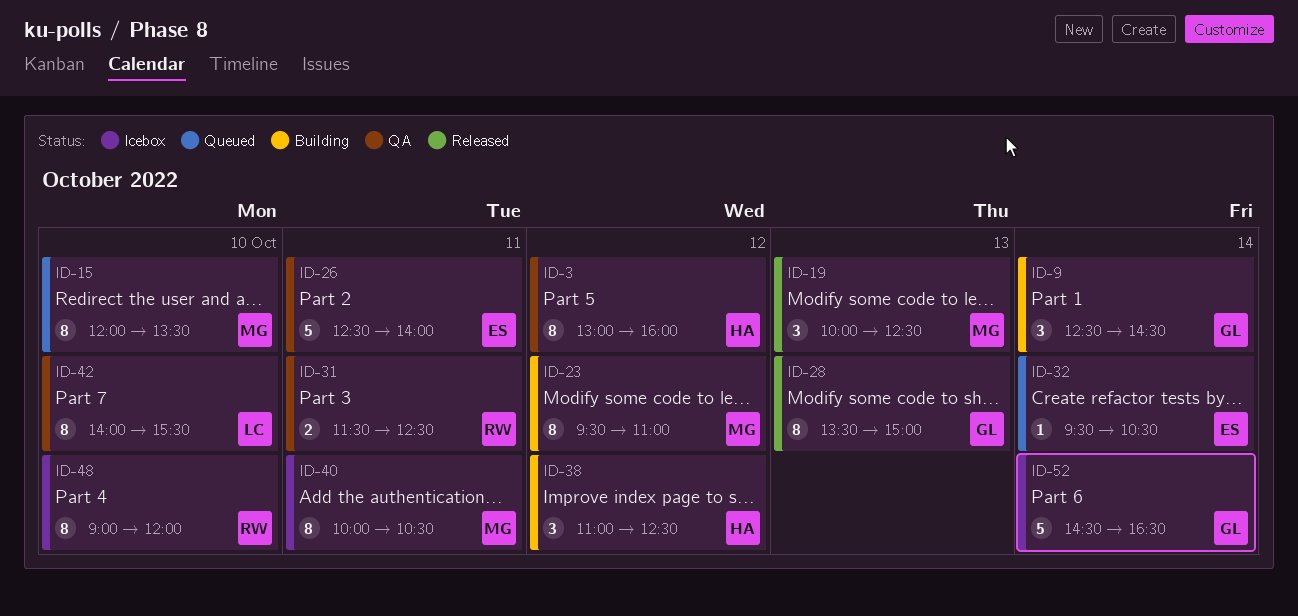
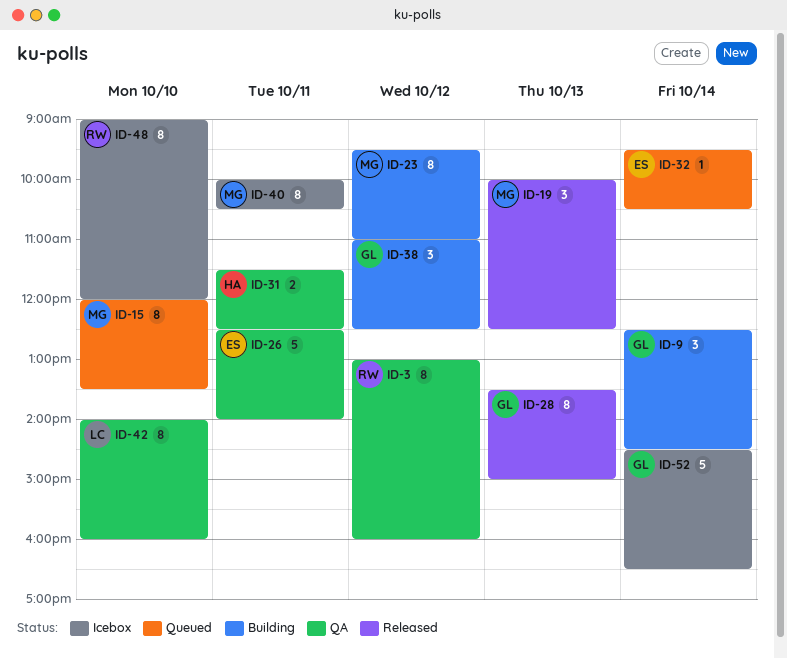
ID-3, owner: HA -> RW
ID-31, owner: RW -> HA
ID-38, owner: HA -> GL
ID-42, ends: 15:30 -> 16:00

